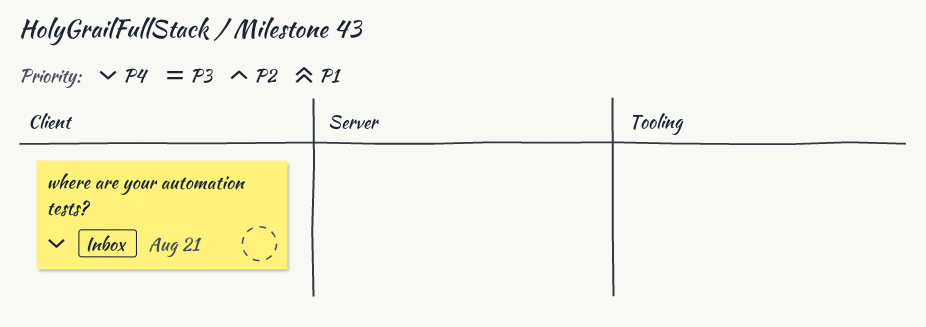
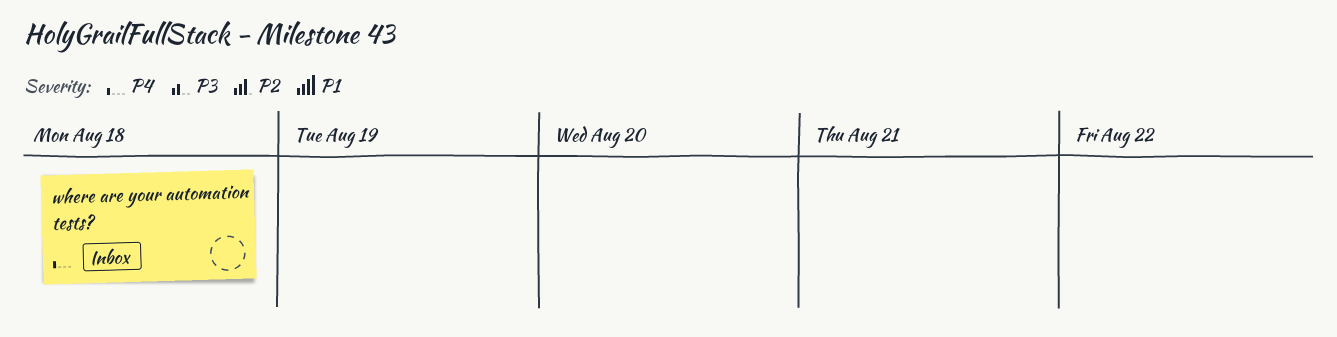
where are your automation tests?, due: Aug 21 -> Aug 18

